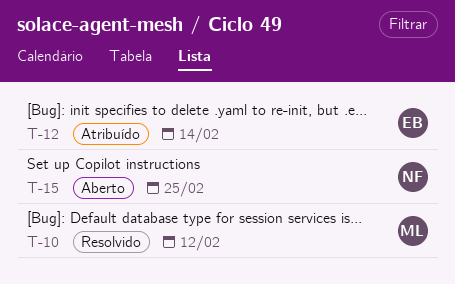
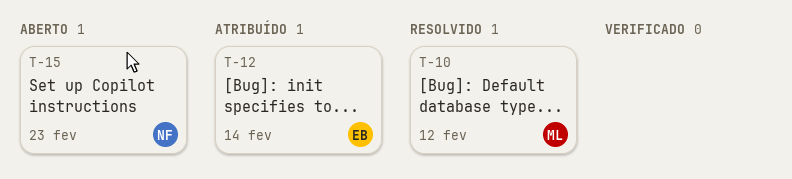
T-15, due: Feb 25 -> Feb 23

